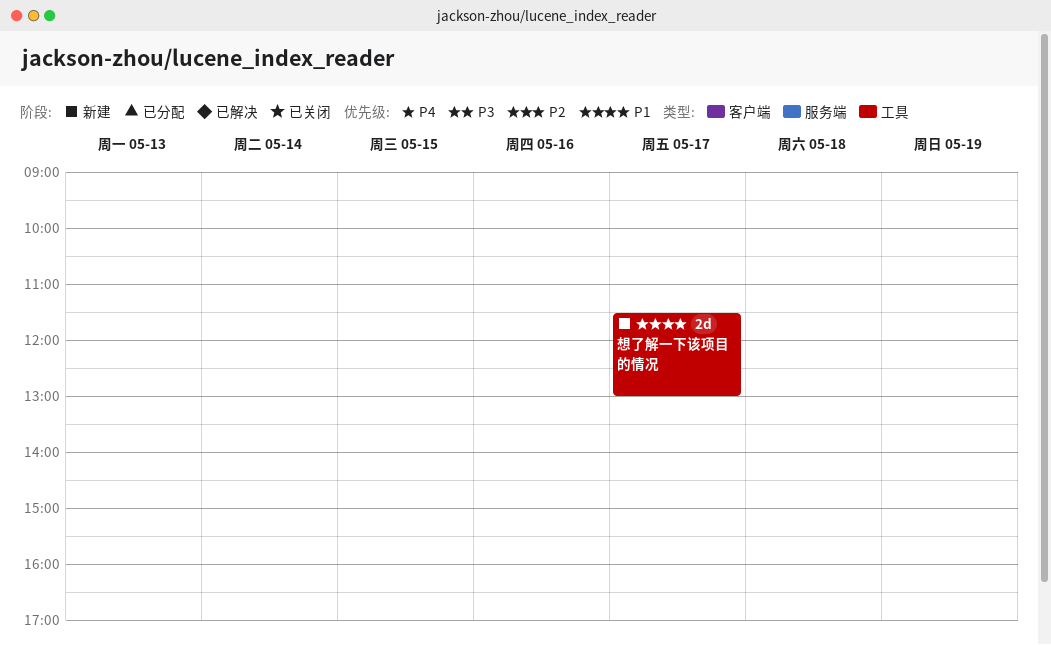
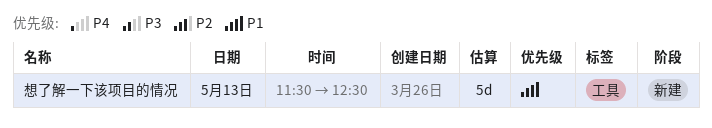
想了解一下该项目的情况, estimate: 2d -> 5d
想了解一下该项目的情况, day: May 17 -> May 13
想了解一下该项目的情况, ends: 13:00 -> 12:30

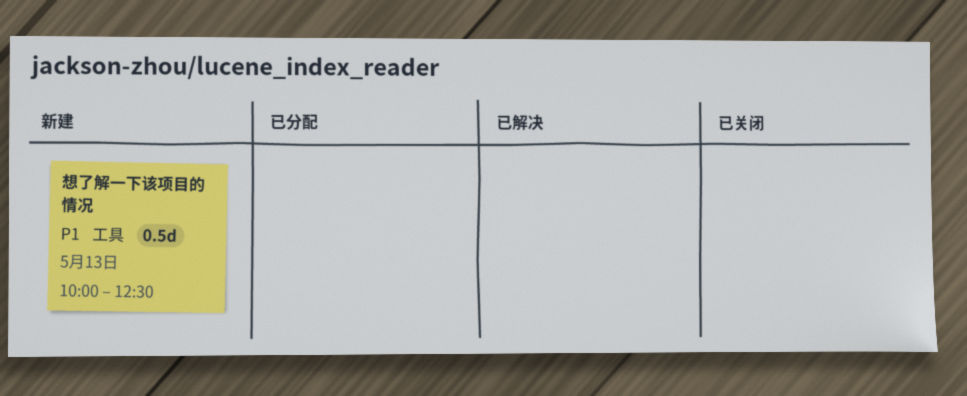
想了解一下该项目的情况, estimate: 5d -> 0.5d
想了解一下该项目的情况, begins: 11:30 -> 10:00

